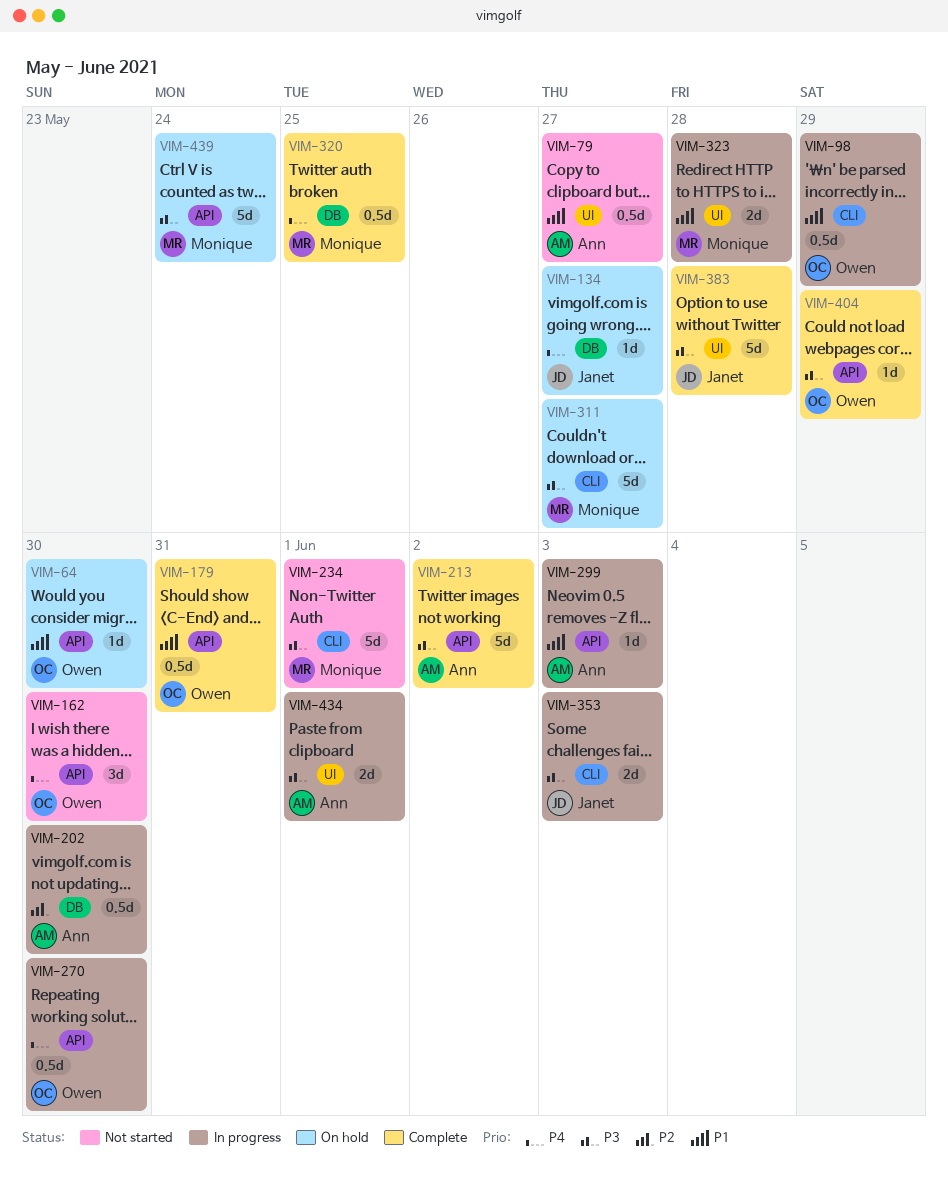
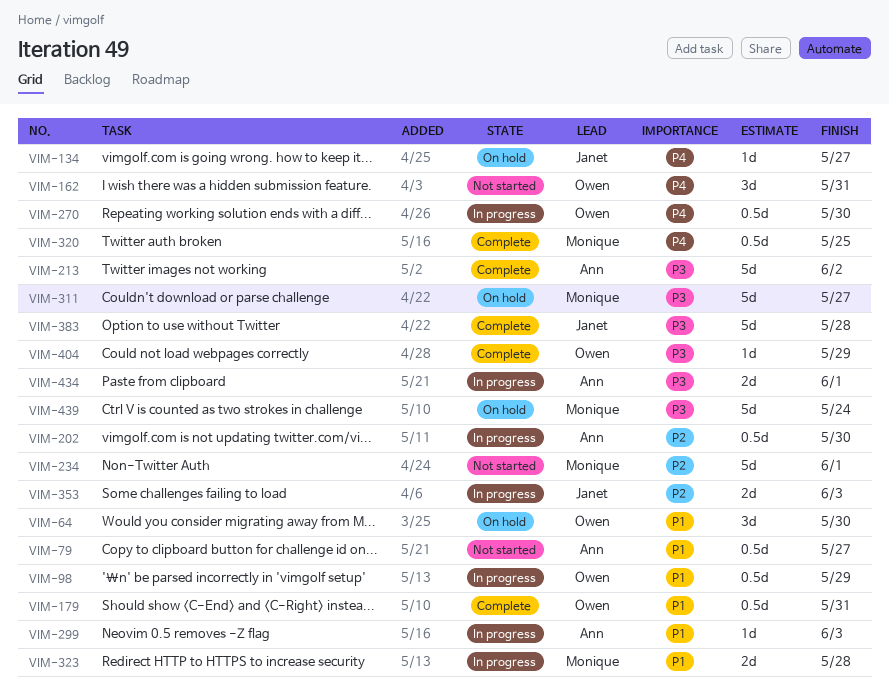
VIM-64, estimate: 1d -> 3d
VIM-162, due: May 30 -> May 31
VIM-234, priority: P3 -> P2
VIM-353, priority: P3 -> P2

